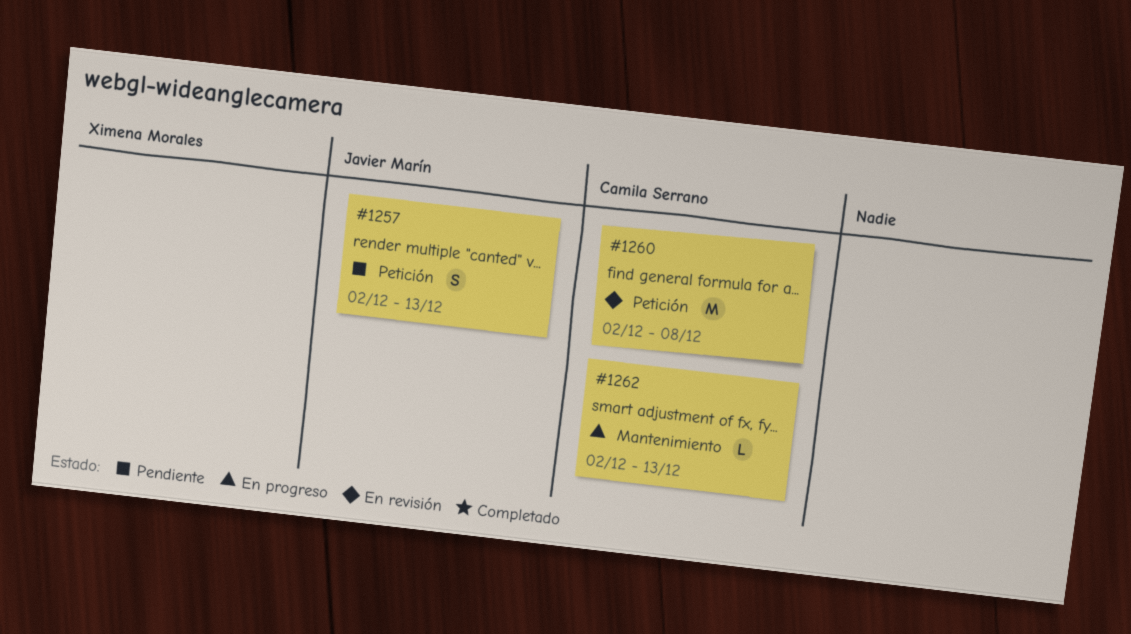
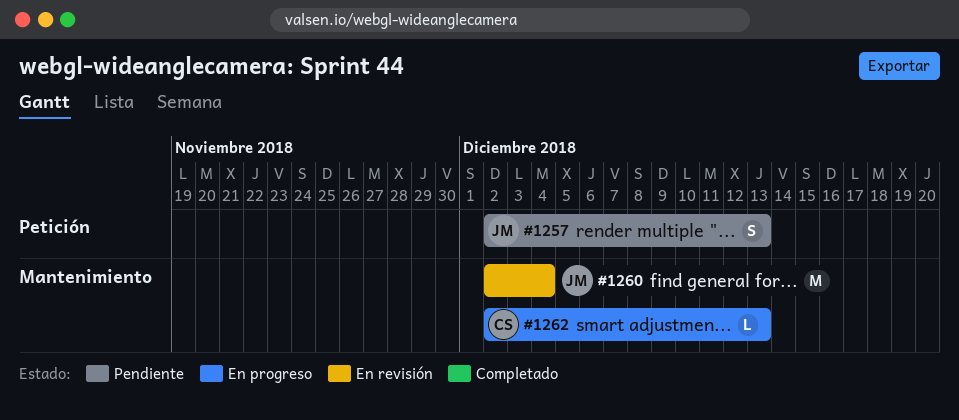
#1260, owner: Camila Serrano -> Javier Marín
#1260, label: Petición -> Mantenimiento
#1260, due: Dec 8 -> Dec 4

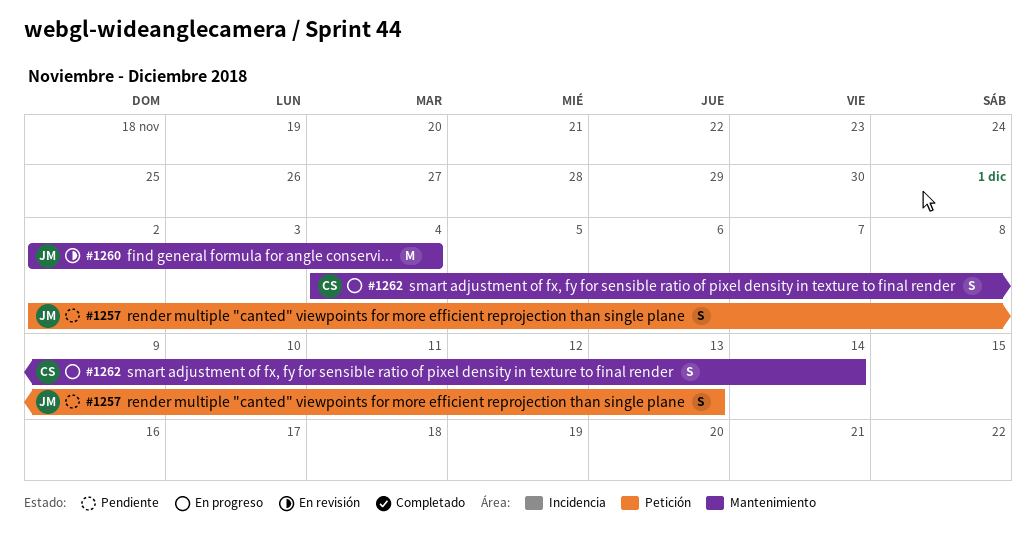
#1262, estimate: L -> S
#1262, start: Dec 2 -> Dec 4
#1262, due: Dec 13 -> Dec 14

